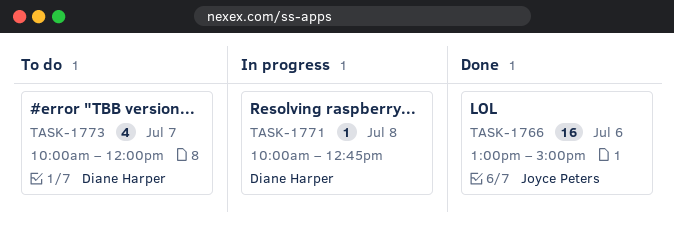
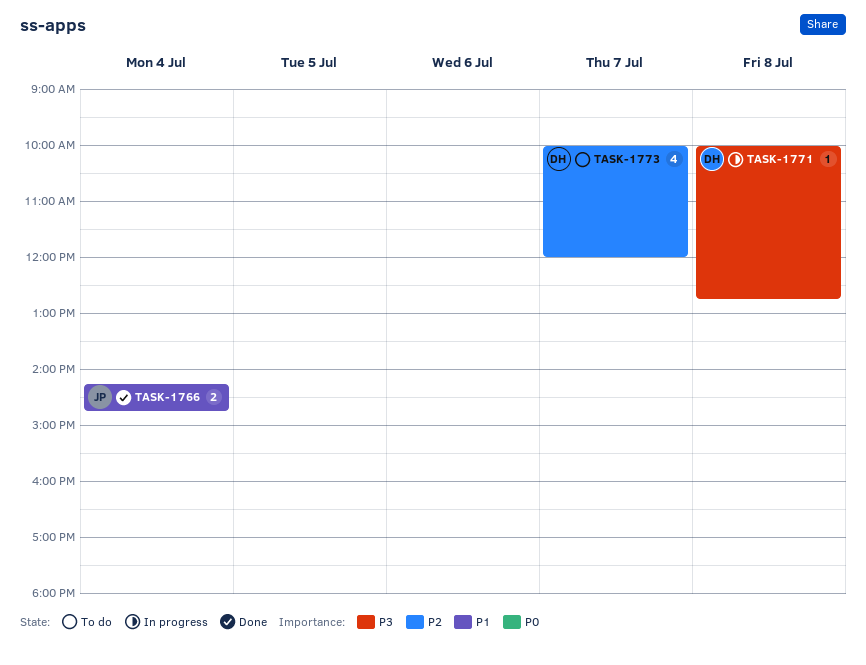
TASK-1766, estimate: 16 -> 2
TASK-1766, day: Jul 6 -> Jul 4
TASK-1766, begins: 13:00 -> 14:15
TASK-1766, ends: 15:00 -> 14:45

